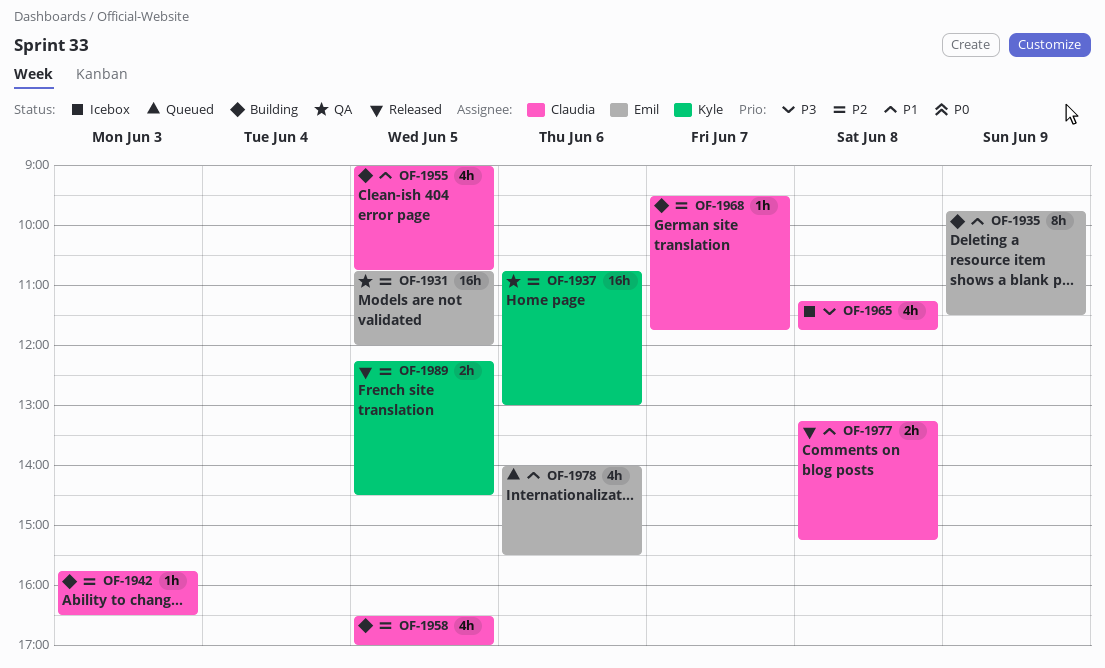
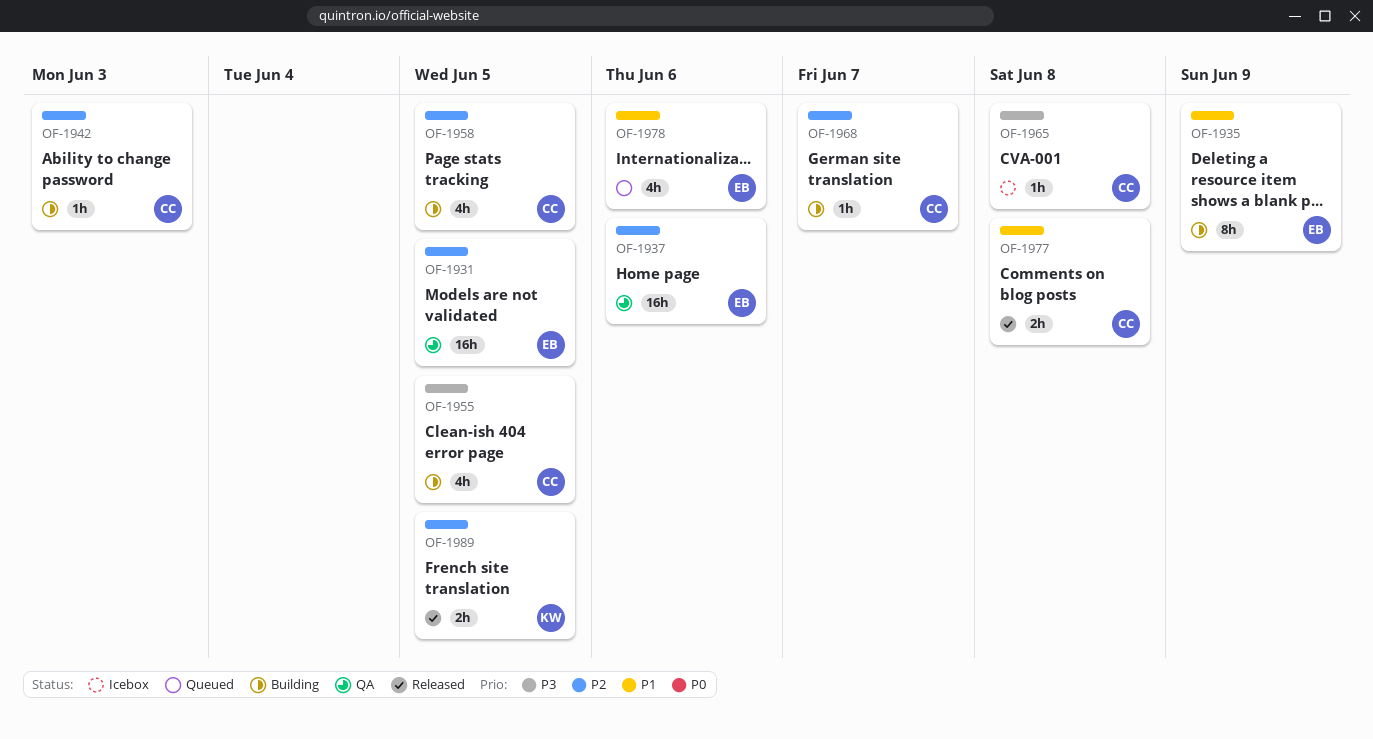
OF-1937, owner: Kyle -> Emil
OF-1955, priority: P1 -> P3
OF-1965, estimate: 4h -> 1h

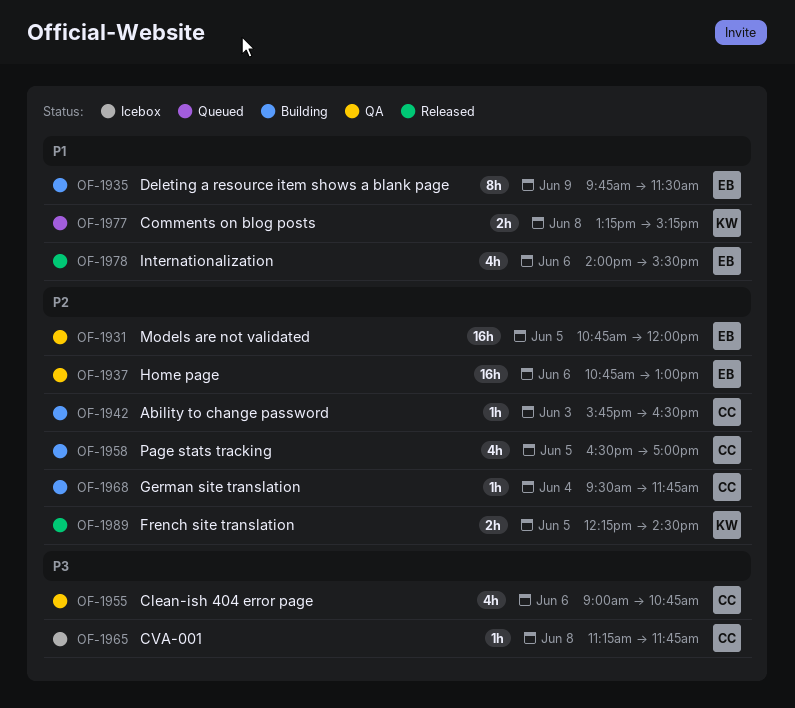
OF-1955, status: Building -> QA
OF-1955, day: Jun 5 -> Jun 6
OF-1968, day: Jun 7 -> Jun 4
OF-1977, status: Released -> Queued
OF-1977, owner: CC -> KW
OF-1978, status: Queued -> Released

